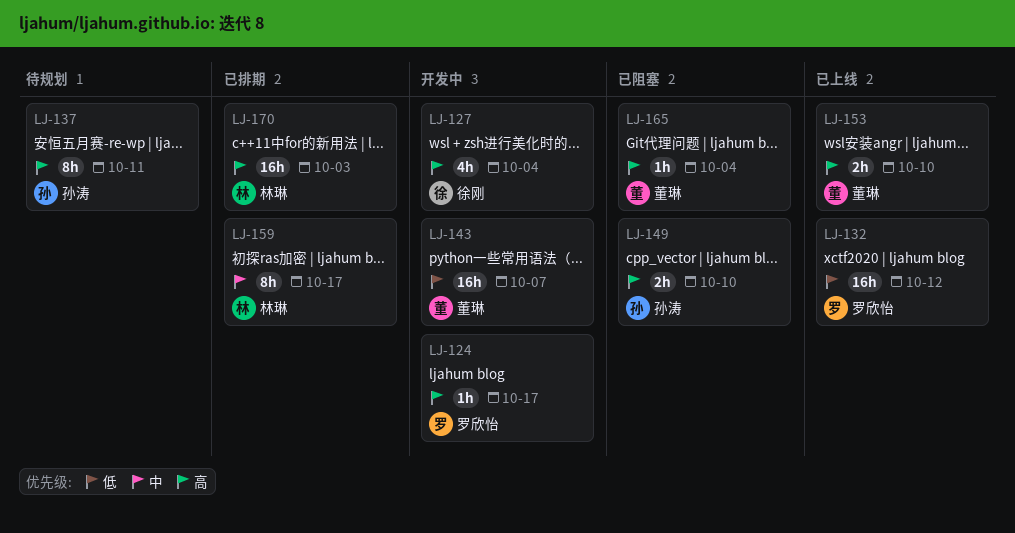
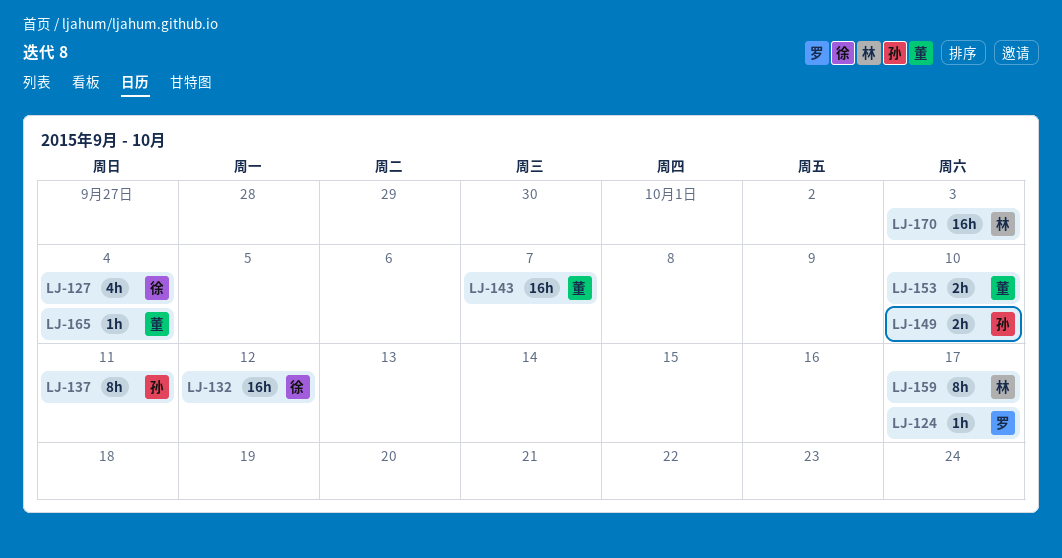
LJ-132, owner: 罗欣怡 -> 徐刚

